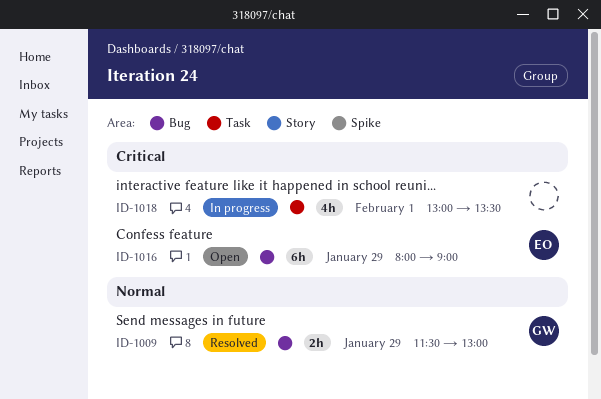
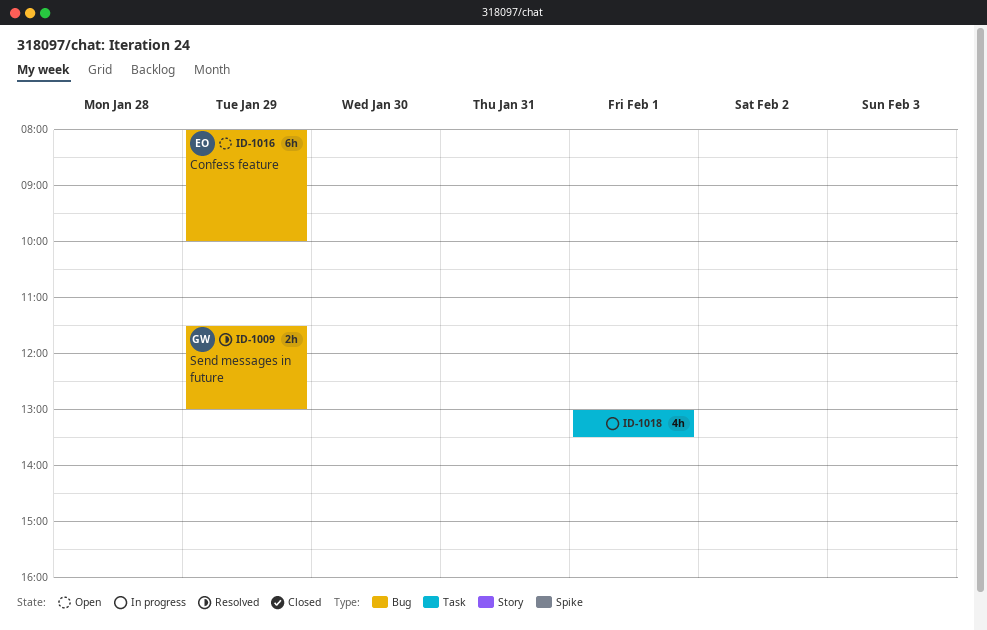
ID-1016, ends: 09:00 -> 10:00

